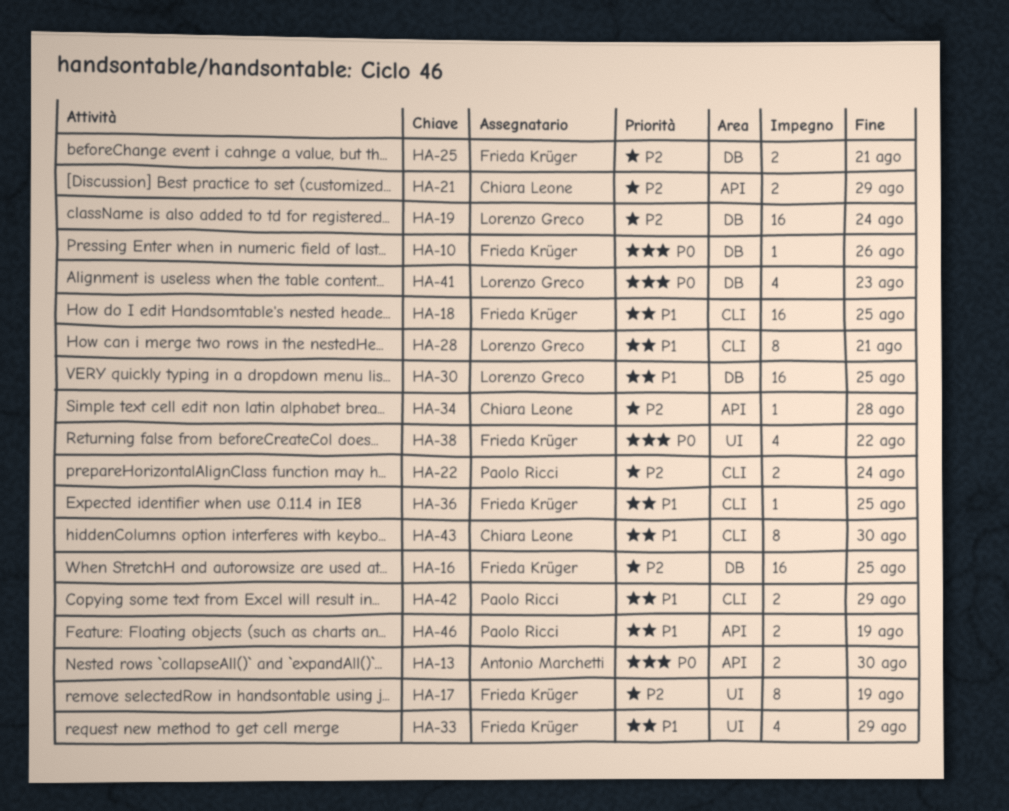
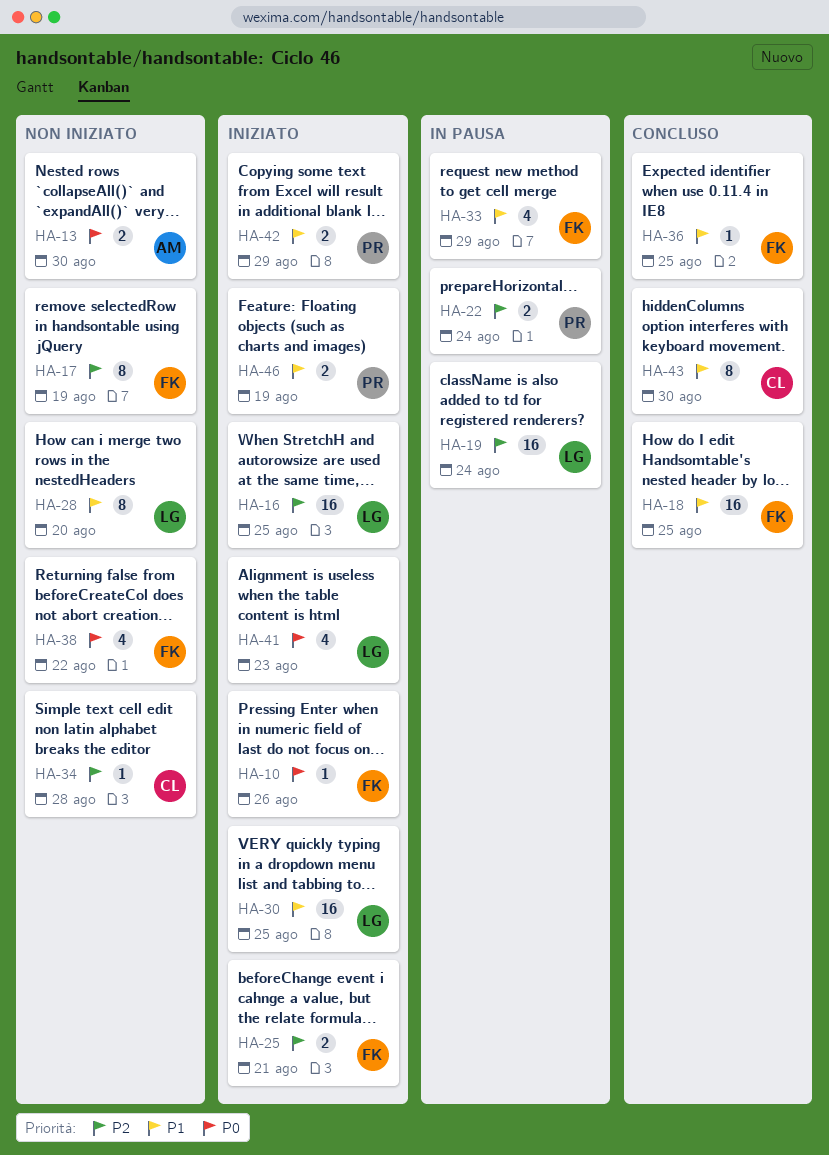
HA-16, owner: Frieda Krüger -> Lorenzo Greco
HA-21: present -> none
HA-28, due: Aug 21 -> Aug 20

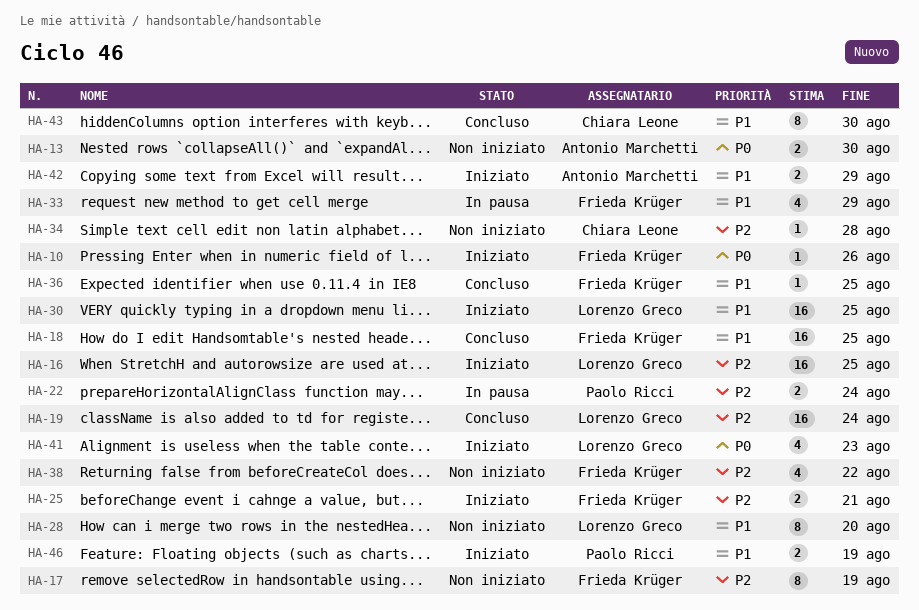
HA-19, status: In pausa -> Concluso
HA-38, priority: P0 -> P2
HA-42, owner: Paolo Ricci -> Antonio Marchetti

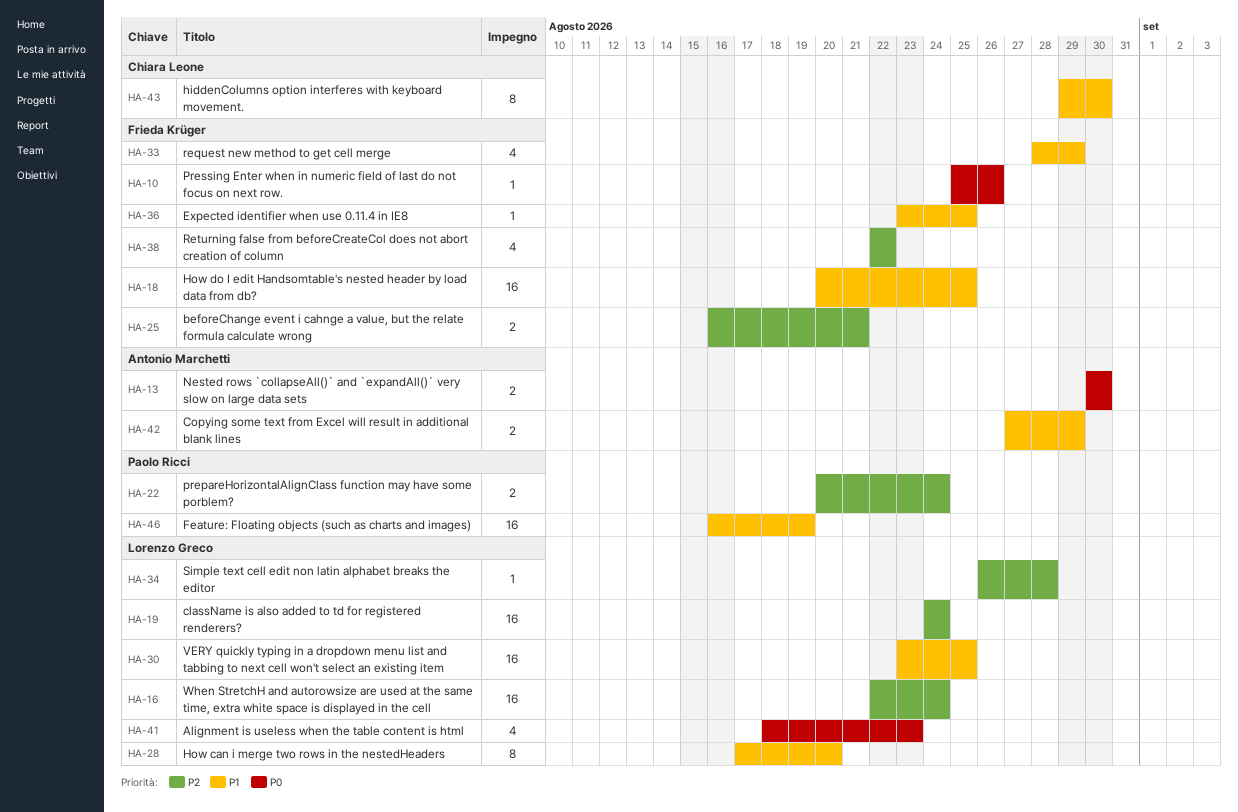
HA-16, due: Aug 25 -> Aug 24
HA-17: present -> none
HA-34, owner: Chiara Leone -> Lorenzo Greco
HA-46, estimate: 2 -> 16

